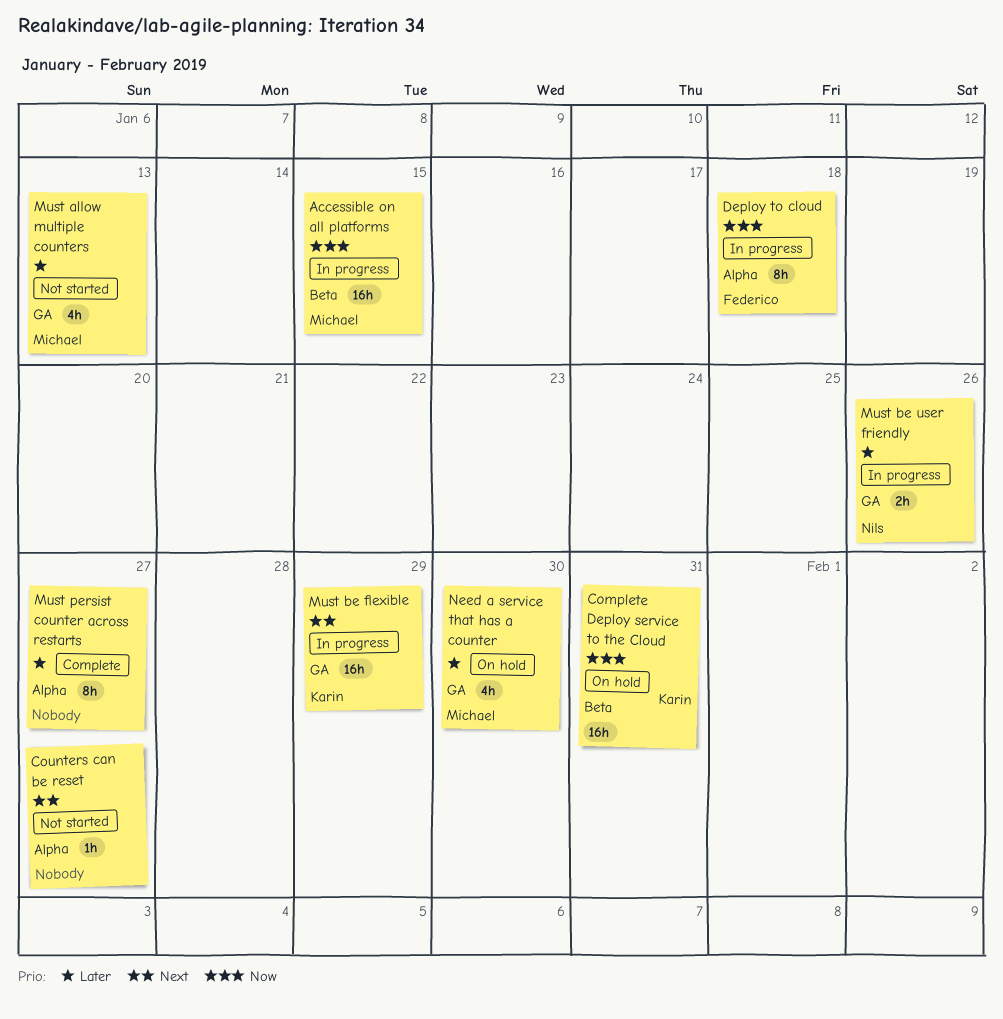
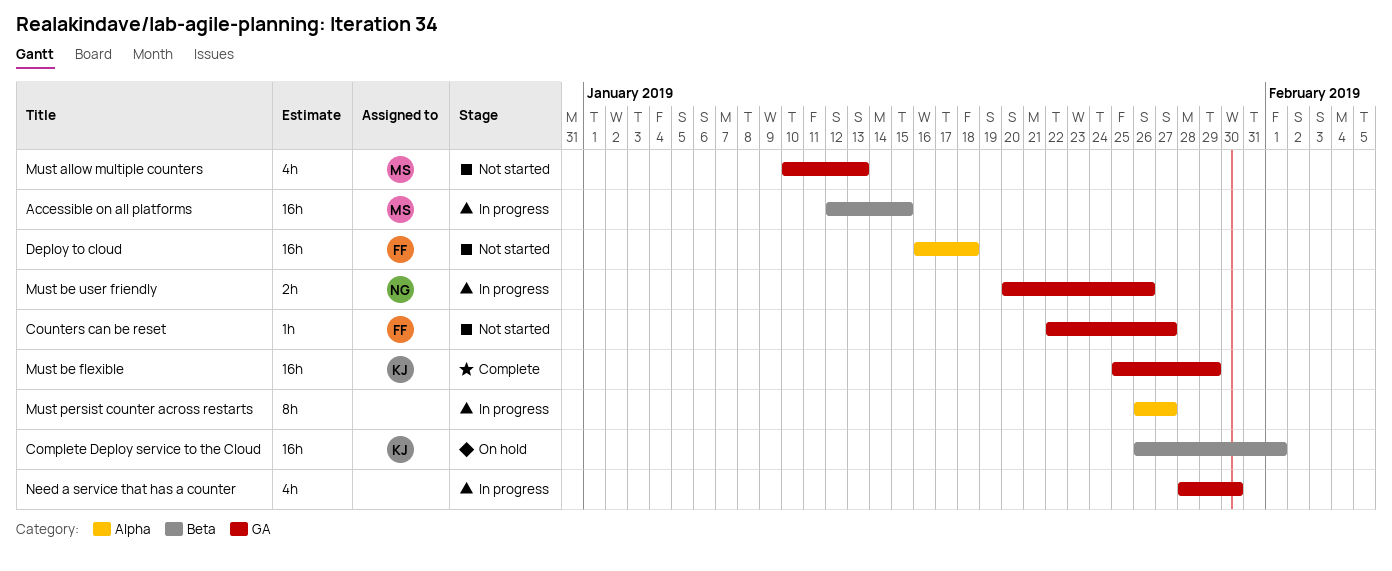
Complete Deploy service to the Cloud, due: Jan 31 -> Feb 1
Counters can be reset, owner: none -> Federico
Counters can be reset, label: Alpha -> GA
Deploy to cloud, status: In progress -> Not started
Deploy to cloud, estimate: 8h -> 16h
Must be flexible, status: In progress -> Complete
Must persist counter across restarts, status: Complete -> In progress
Need a service that has a counter, status: On hold -> In progress
Need a service that has a counter, owner: Michael -> none

